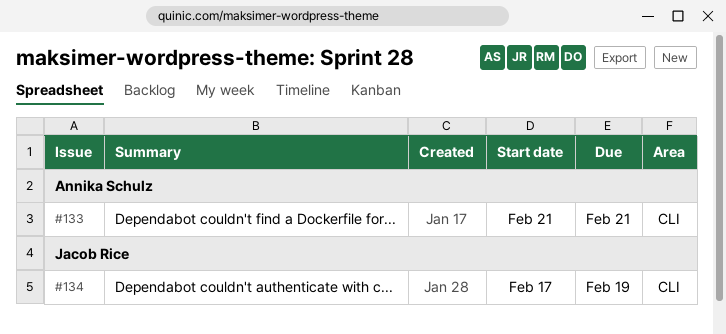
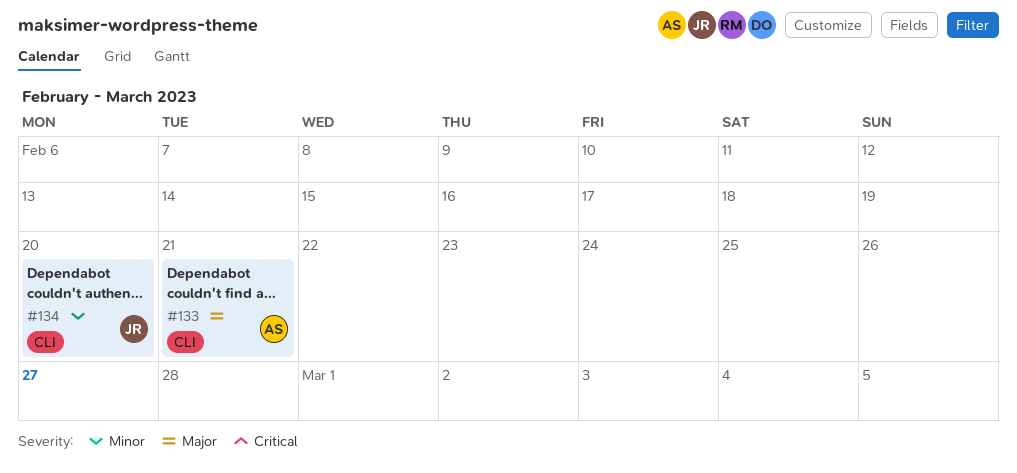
#134, due: Feb 19 -> Feb 20

